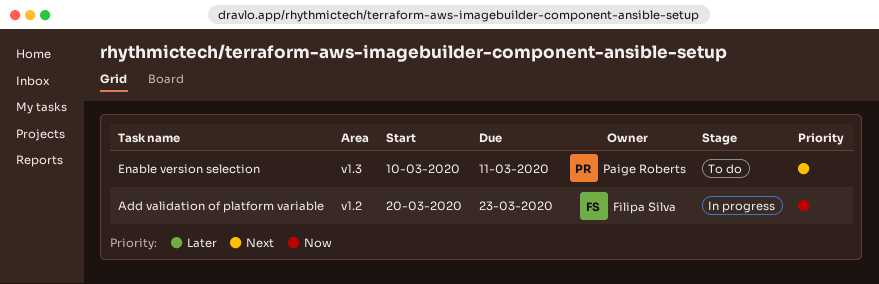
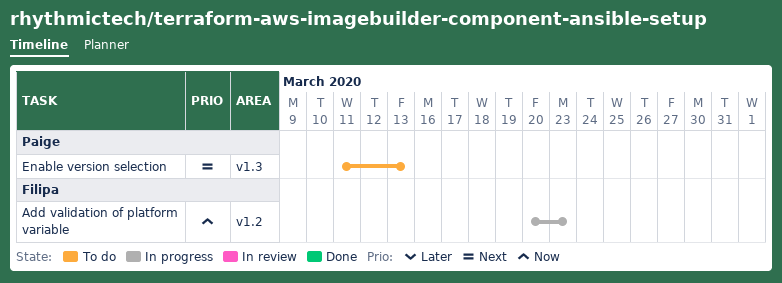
Enable version selection, start: Mar 10 -> Mar 11
Enable version selection, due: Mar 11 -> Mar 13

